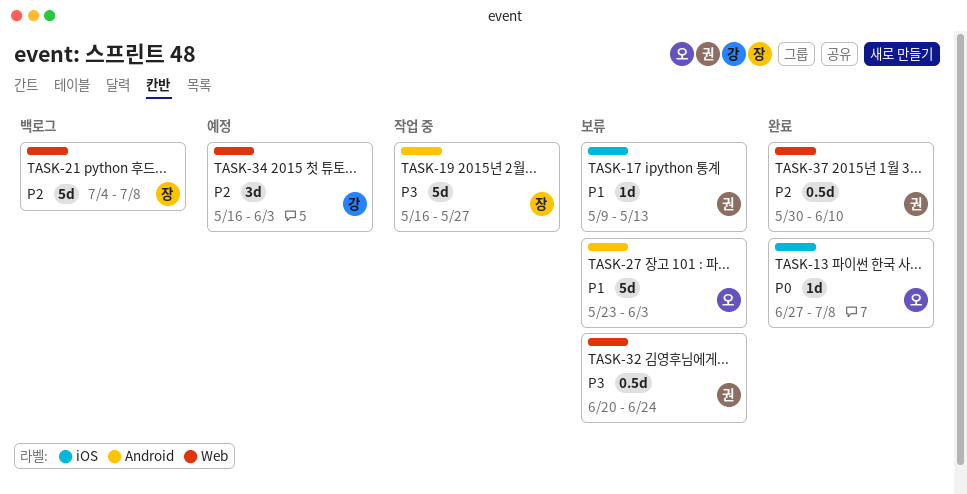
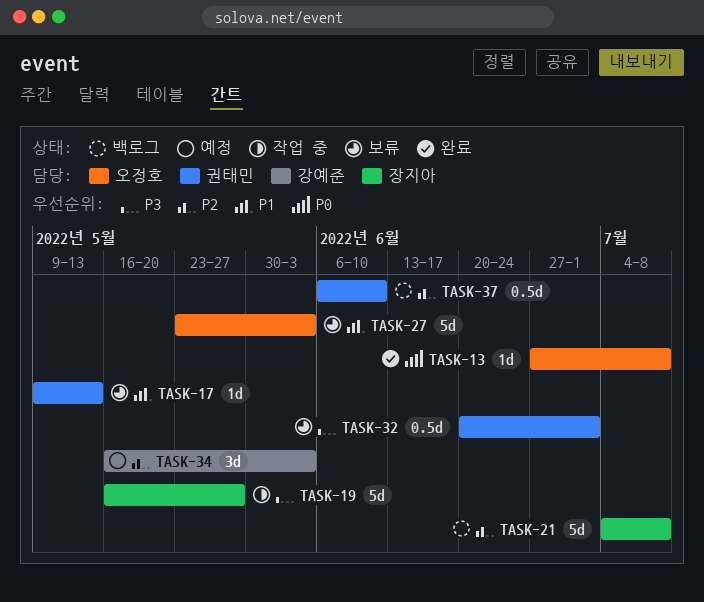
TASK-32, due: Jun 24 -> Jul 1
TASK-37, status: 완료 -> 백로그
TASK-37, start: May 30 -> Jun 6

